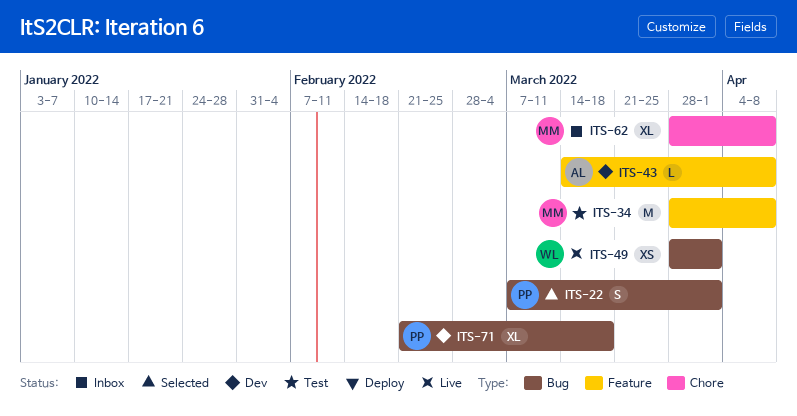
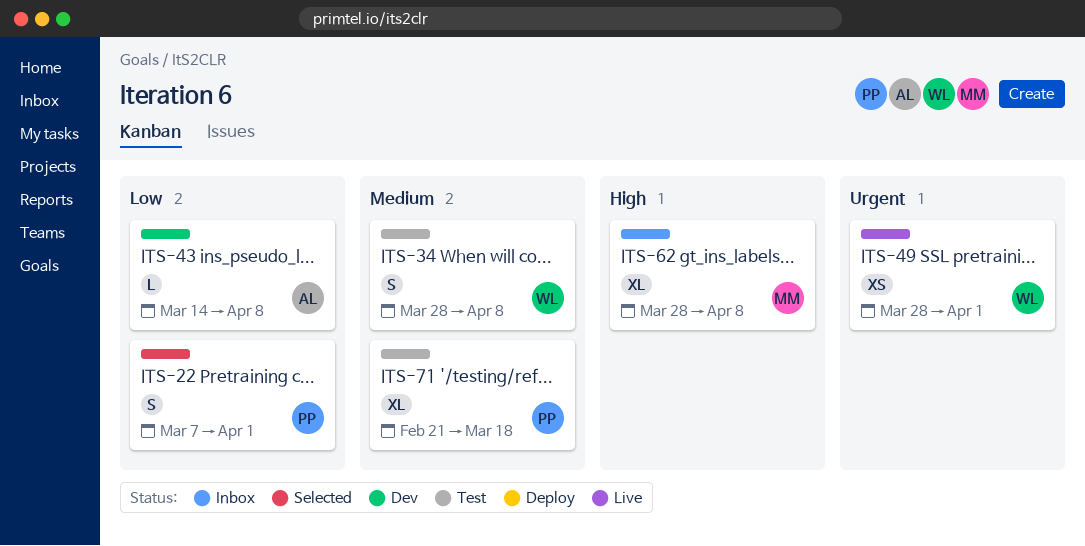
ITS-34, owner: MM -> WL
ITS-34, estimate: M -> S
ITS-71, status: Dev -> Test

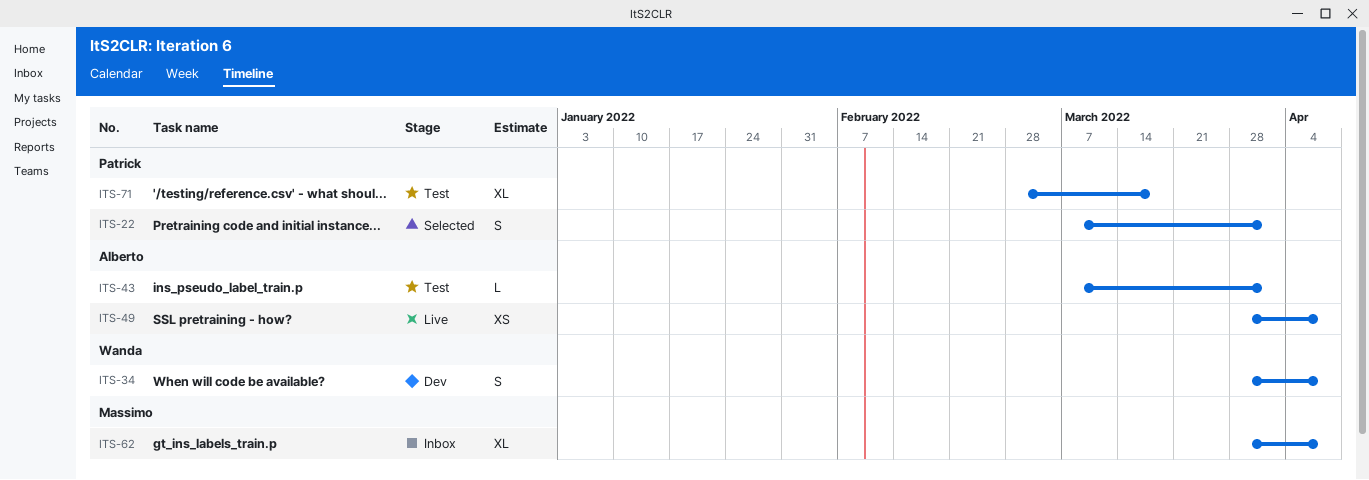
ITS-34, status: Test -> Dev
ITS-43, status: Dev -> Test
ITS-43, start: Mar 14 -> Mar 7
ITS-43, due: Apr 8 -> Apr 1
ITS-49, owner: Wanda -> Alberto
ITS-49, due: Apr 1 -> Apr 8
ITS-71, start: Feb 21 -> Feb 28

